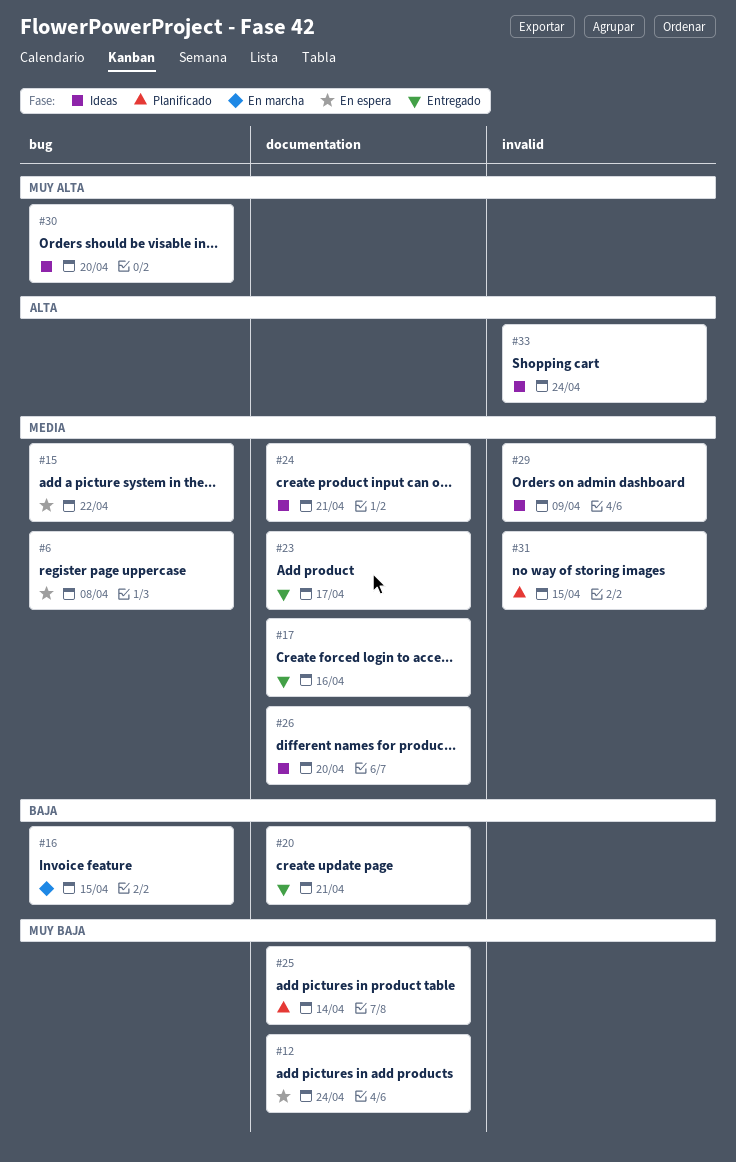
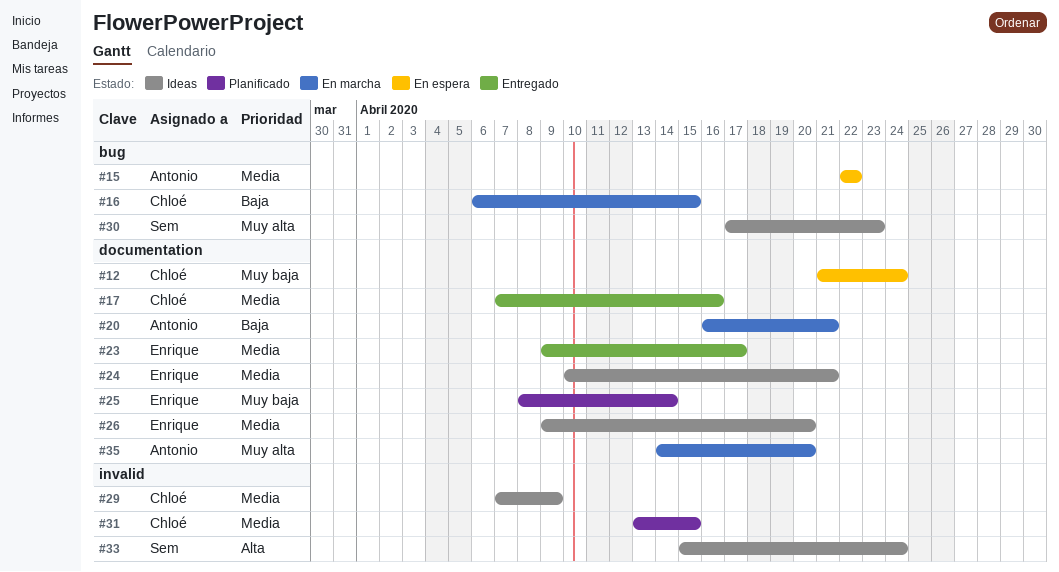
#6: present -> none
#20, status: Entregado -> En marcha
#30, due: Apr 20 -> Apr 23
#35: none -> present

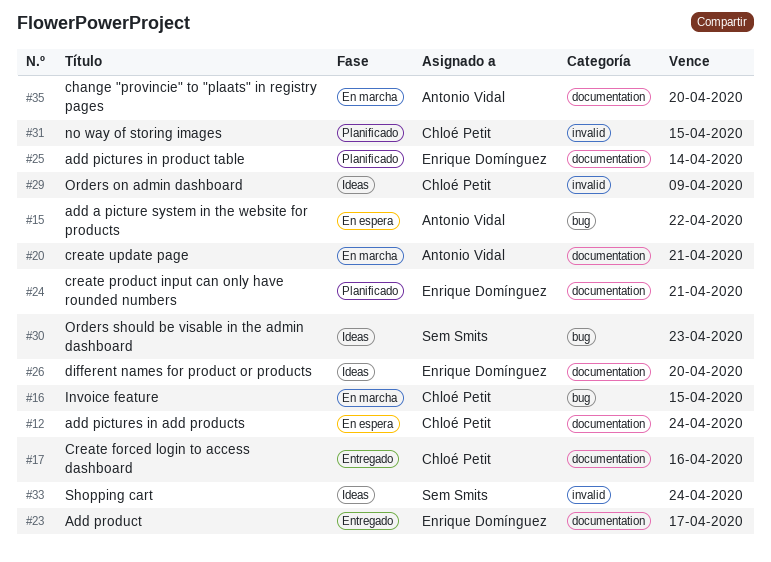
#24, status: Ideas -> Planificado

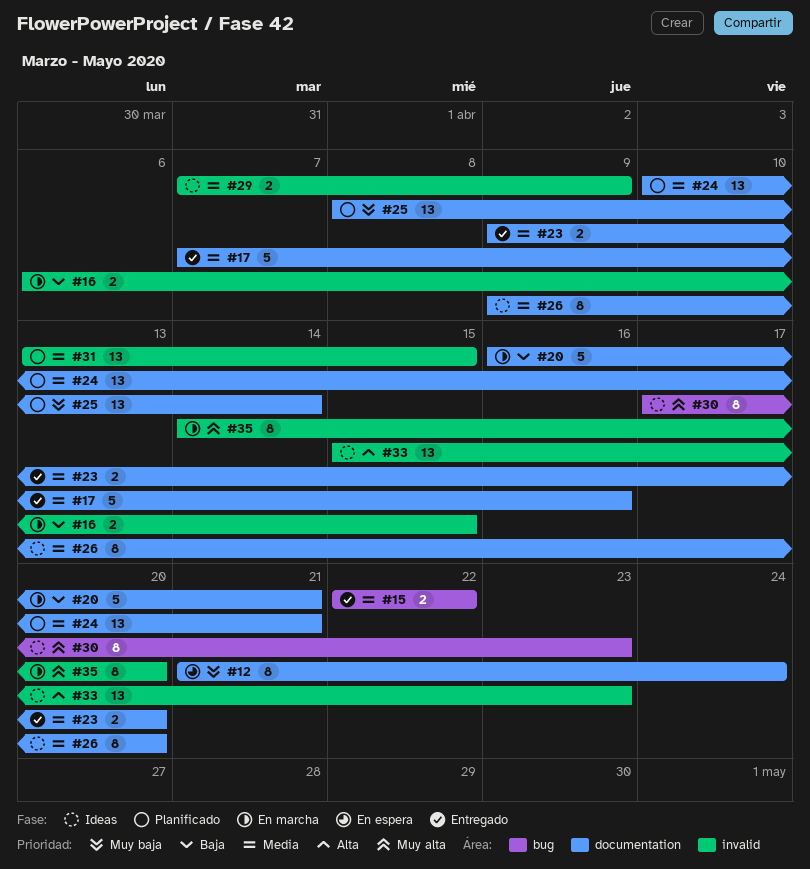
#15, status: En espera -> Entregado
#16, label: bug -> invalid
#23, due: Apr 17 -> Apr 20
#33, due: Apr 24 -> Apr 23
#35, label: documentation -> invalid

